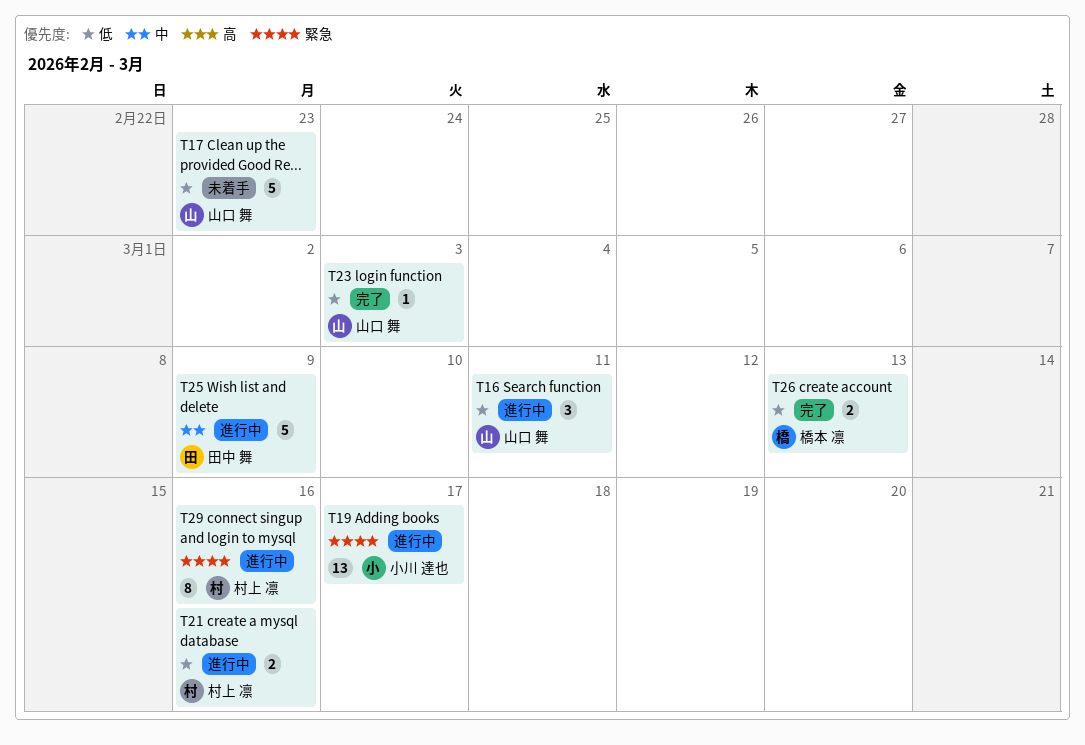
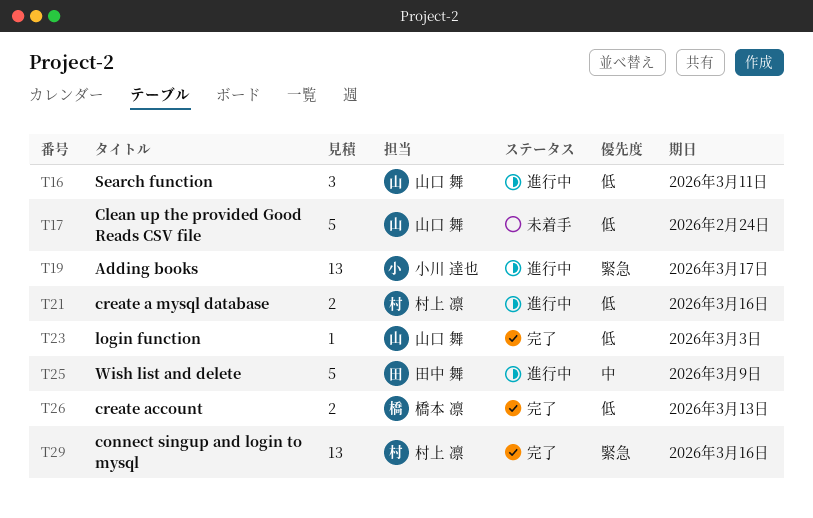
T17, due: Feb 23 -> Feb 24
T29, status: 進行中 -> 完了
T29, estimate: 8 -> 13

